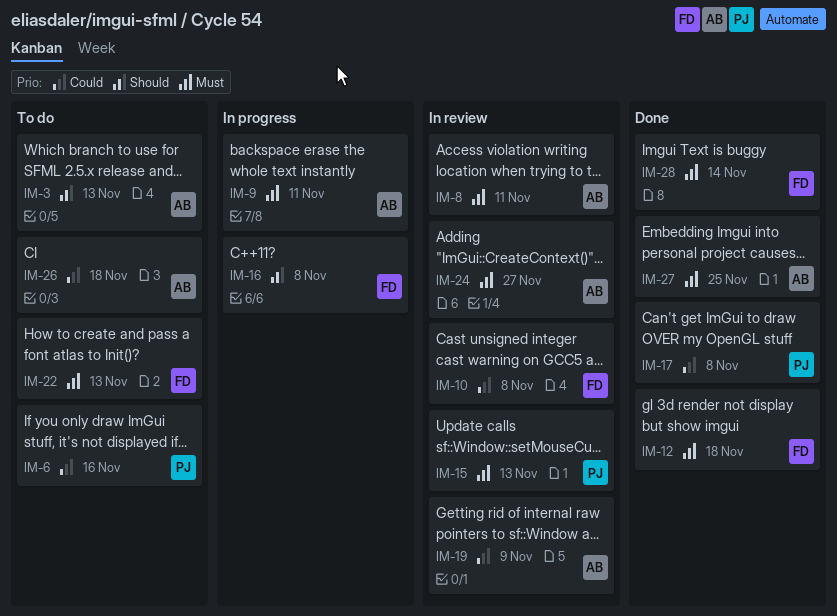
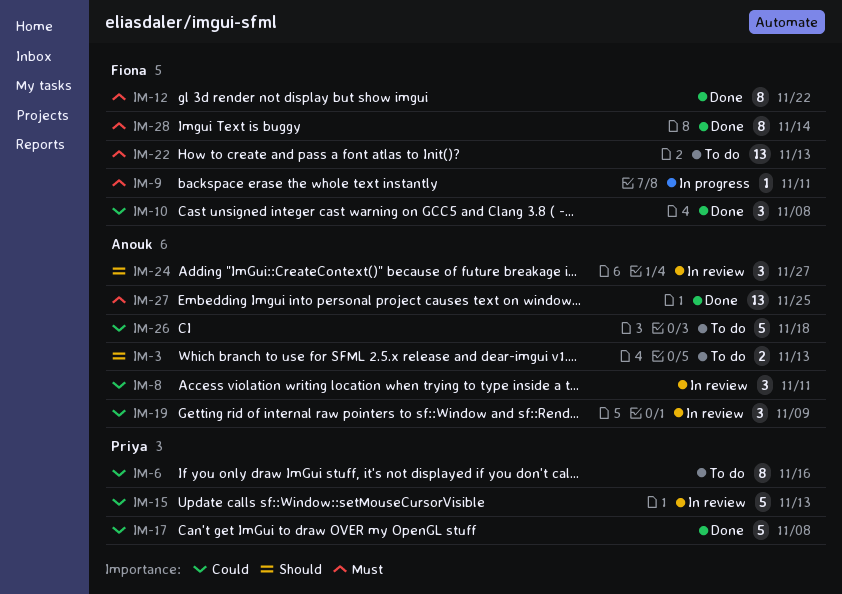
IM-8, priority: Must -> Could
IM-9, owner: Anouk -> Fiona
IM-10, status: In review -> Done
IM-12, due: Nov 18 -> Nov 22
IM-15, priority: Must -> Could
IM-16: present -> none
IM-24, priority: Must -> Should

